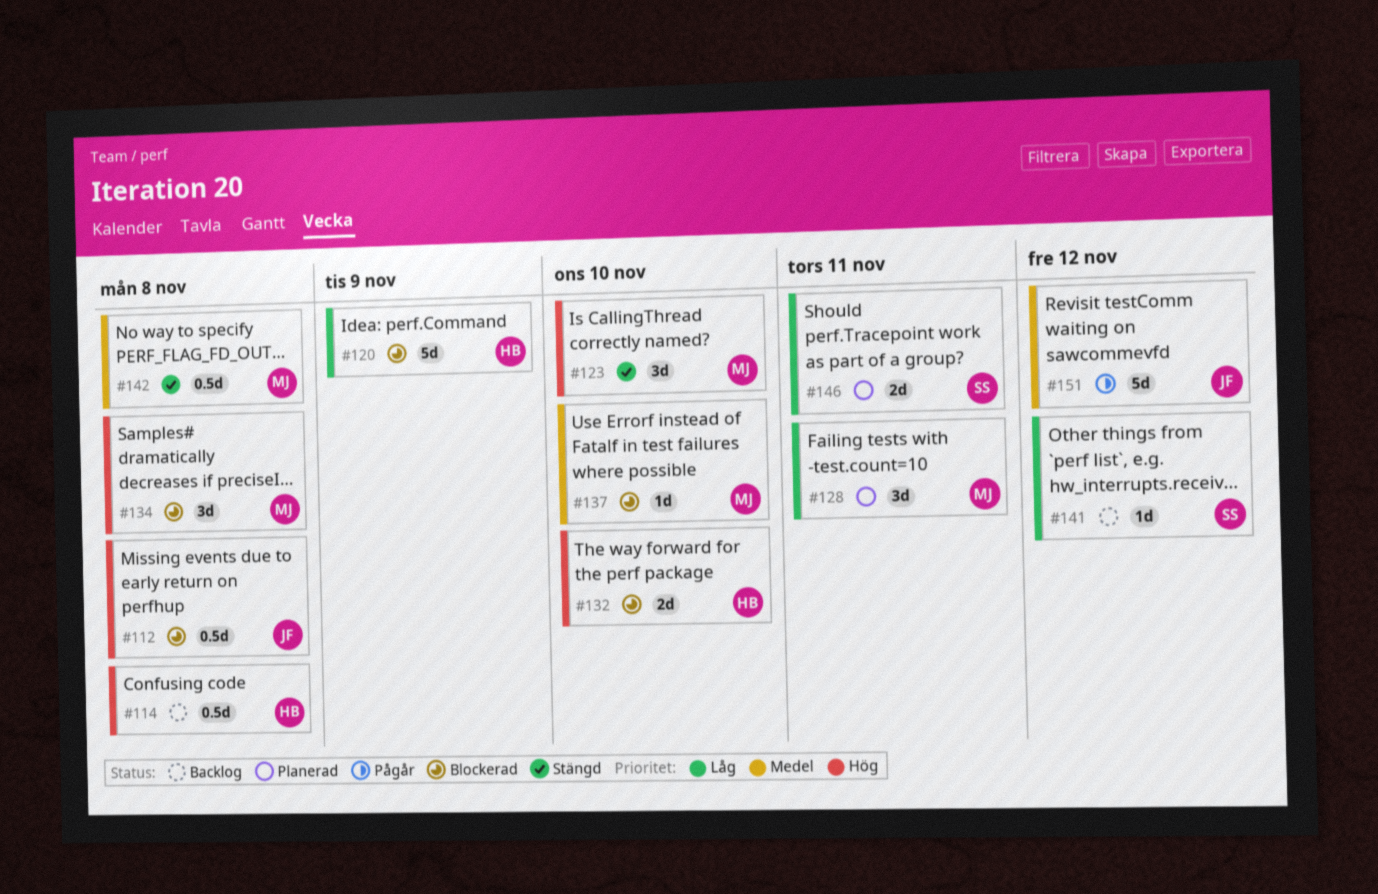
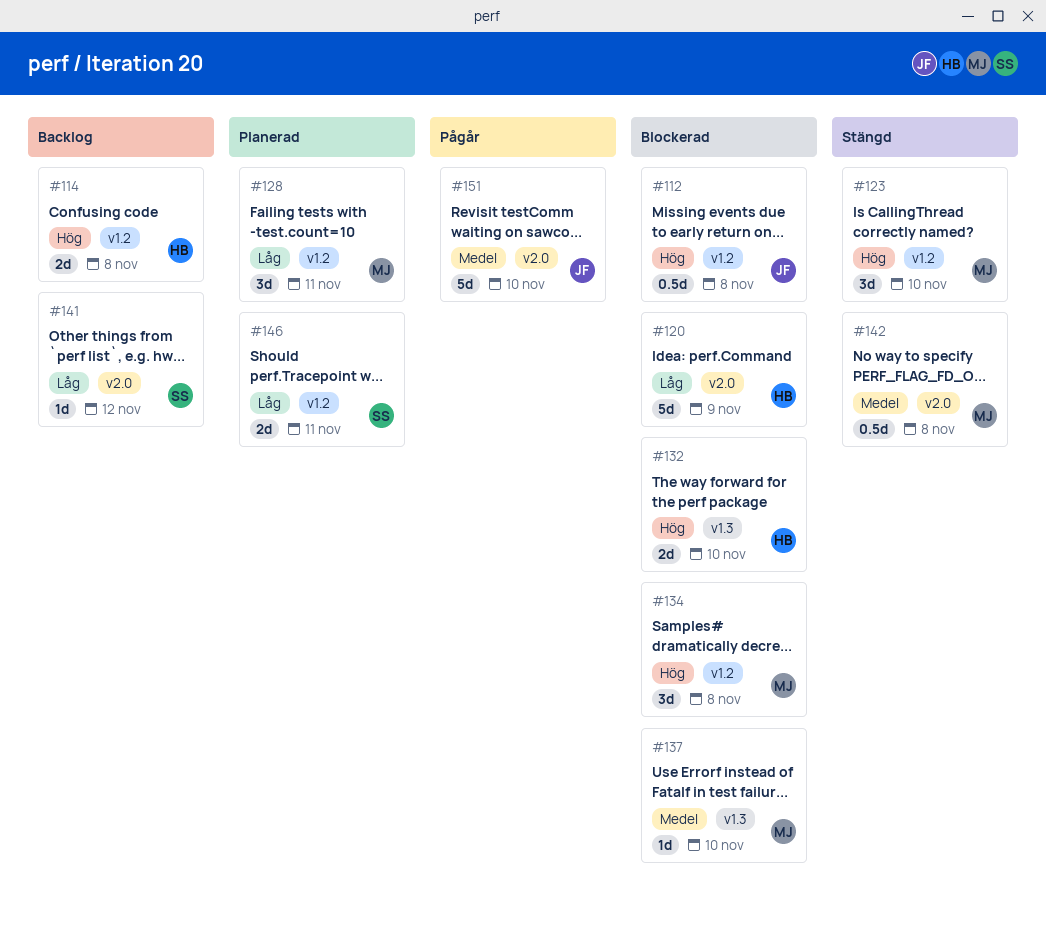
#114, estimate: 0.5d -> 2d
#151, due: Nov 12 -> Nov 10

